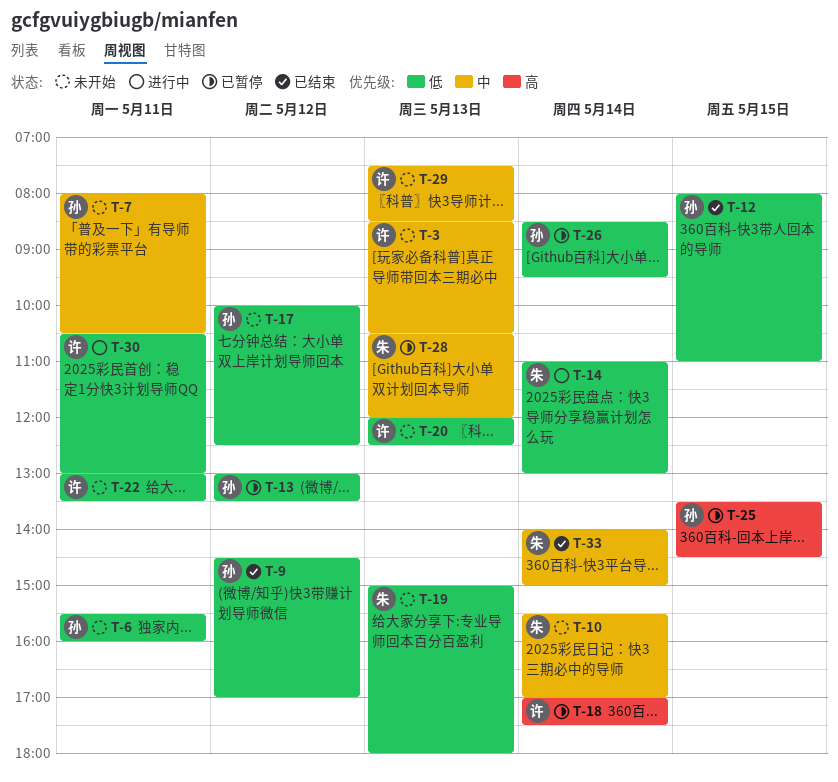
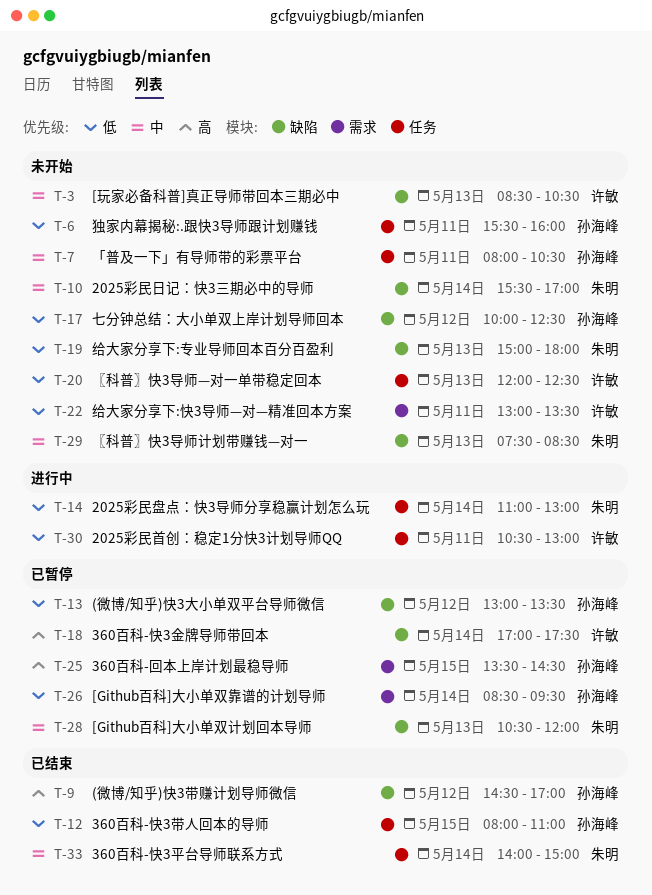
T-9, priority: 低 -> 高
T-29, owner: 许敏 -> 朱明

